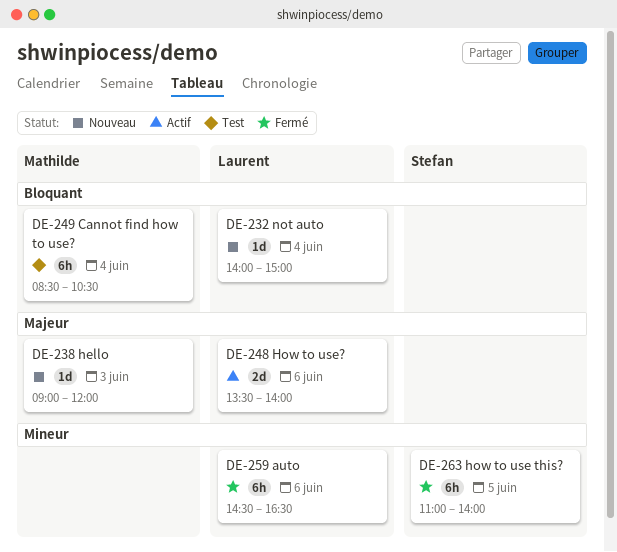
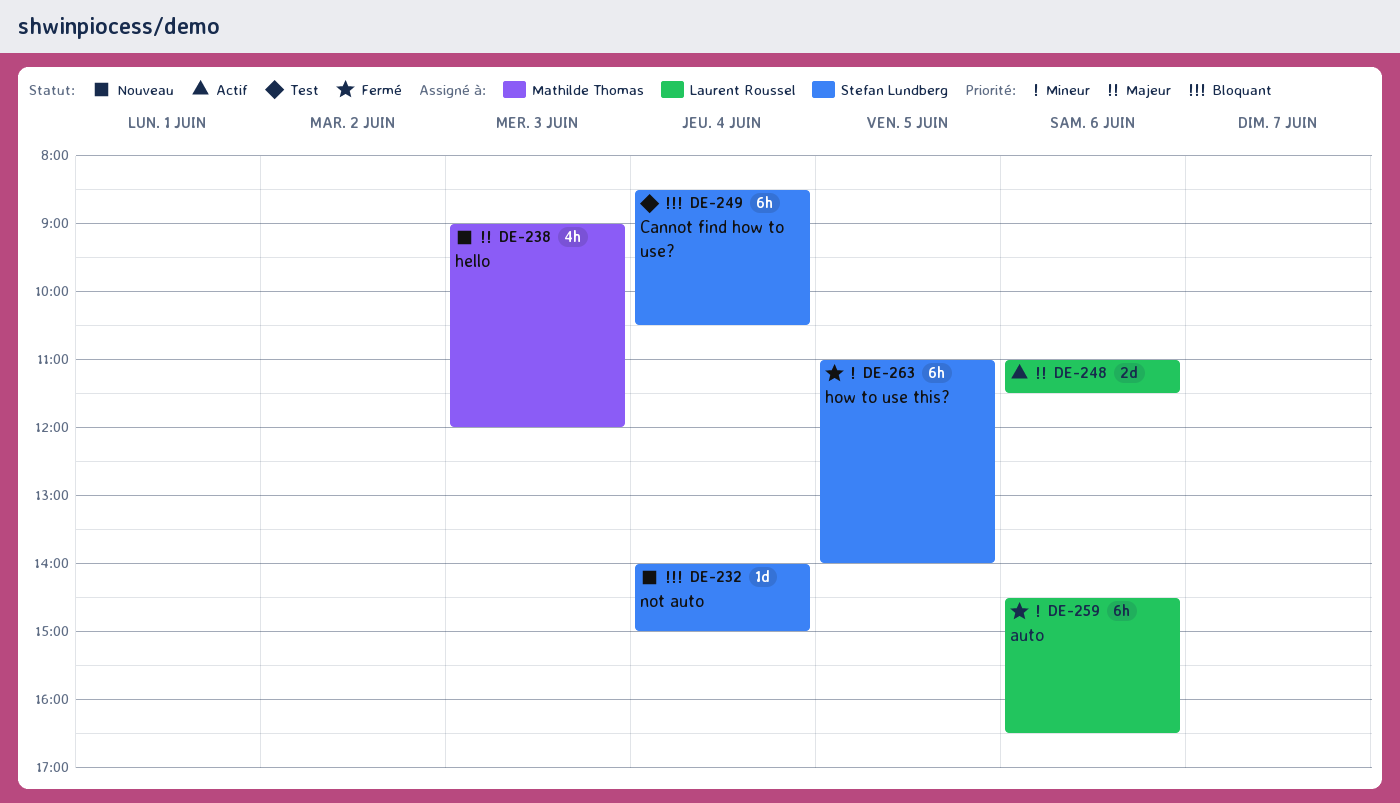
DE-232, owner: Laurent Roussel -> Stefan Lundberg
DE-238, estimate: 1d -> 4h
DE-248, begins: 13:30 -> 11:00
DE-248, ends: 14:00 -> 11:30
DE-249, owner: Mathilde Thomas -> Stefan Lundberg

